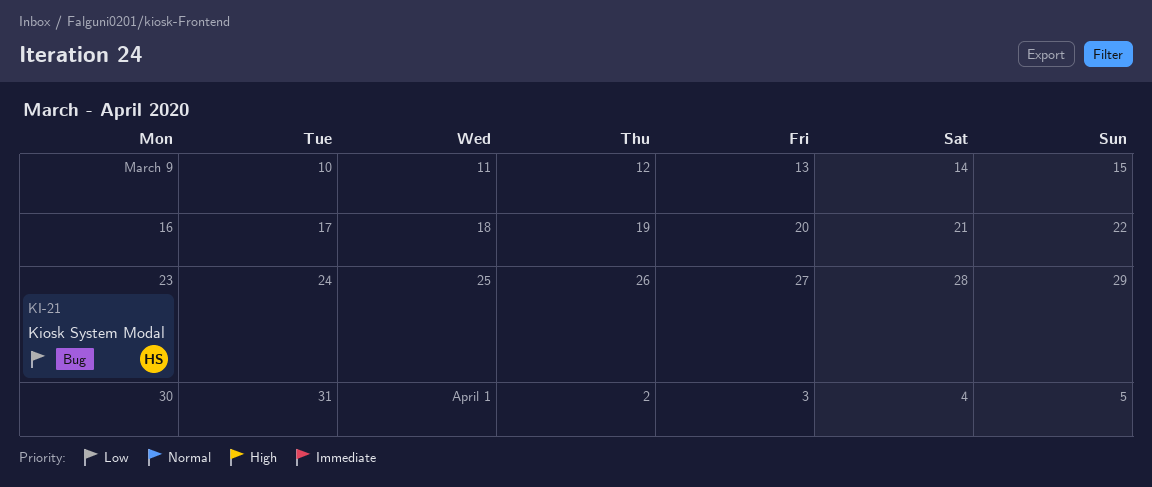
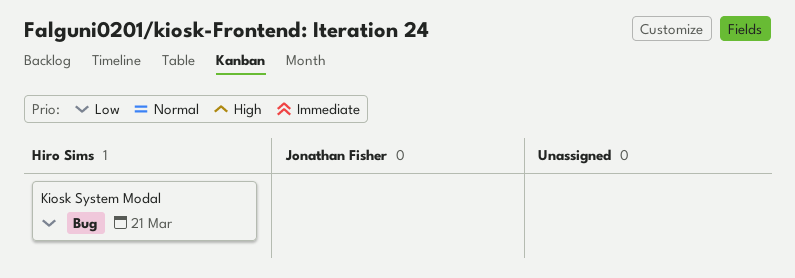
Kiosk System Modal, due: Mar 23 -> Mar 21

